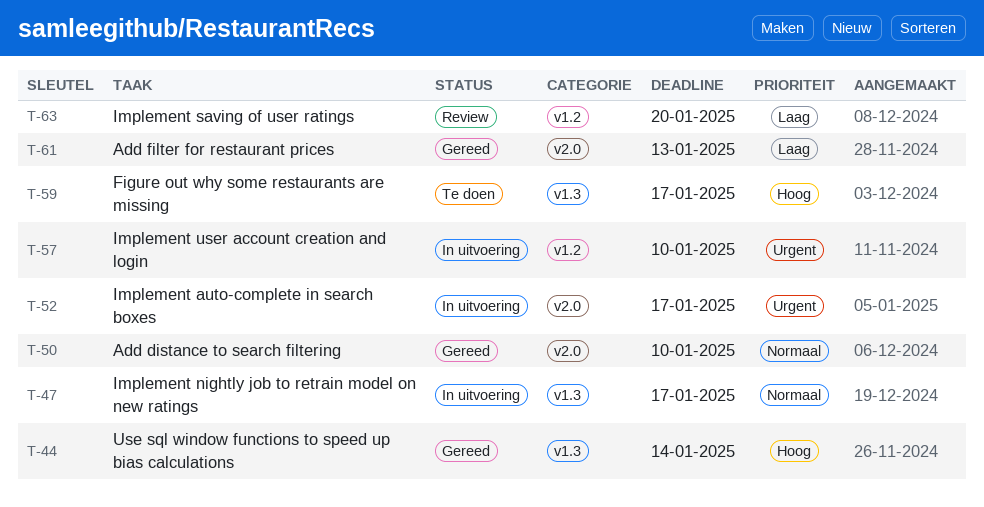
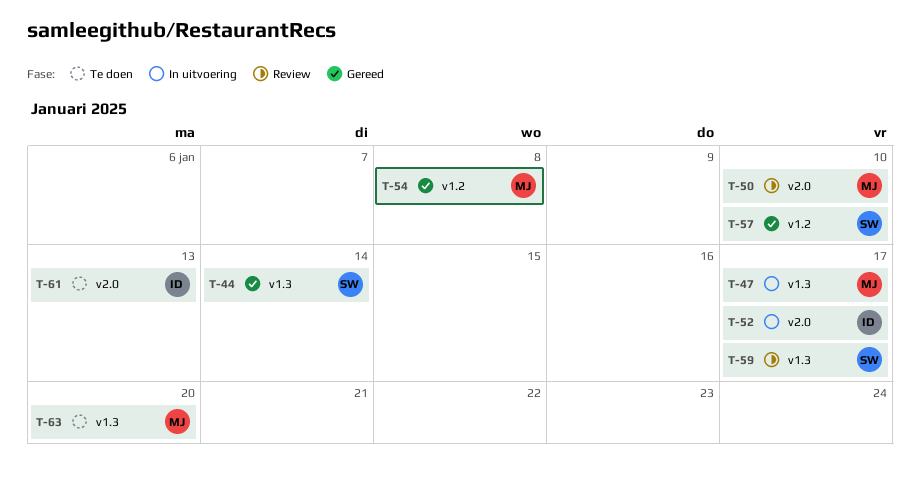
T-50, status: Gereed -> Review
T-54: none -> present
T-57, status: In uitvoering -> Gereed
T-59, status: Te doen -> Review
T-61, status: Gereed -> Te doen
T-63, status: Review -> Te doen
T-63, label: v1.2 -> v1.3

